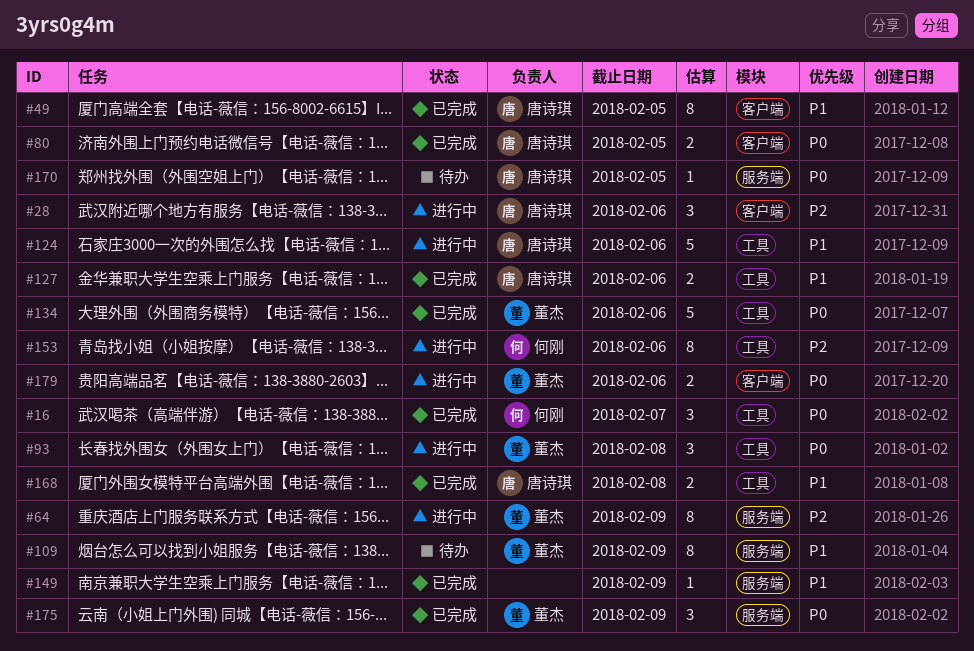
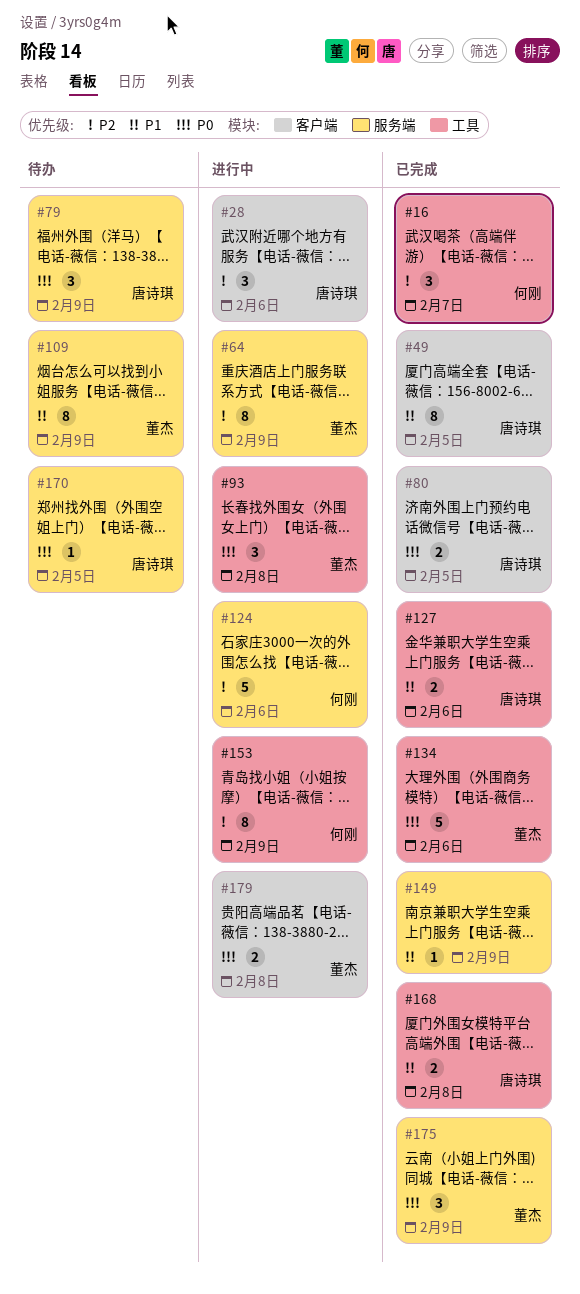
#16, priority: P0 -> P2
#79: none -> present
#124, owner: 唐诗琪 -> 何刚
#124, priority: P1 -> P2
#124, label: 工具 -> 服务端
#153, due: Feb 6 -> Feb 9
#179, due: Feb 6 -> Feb 8

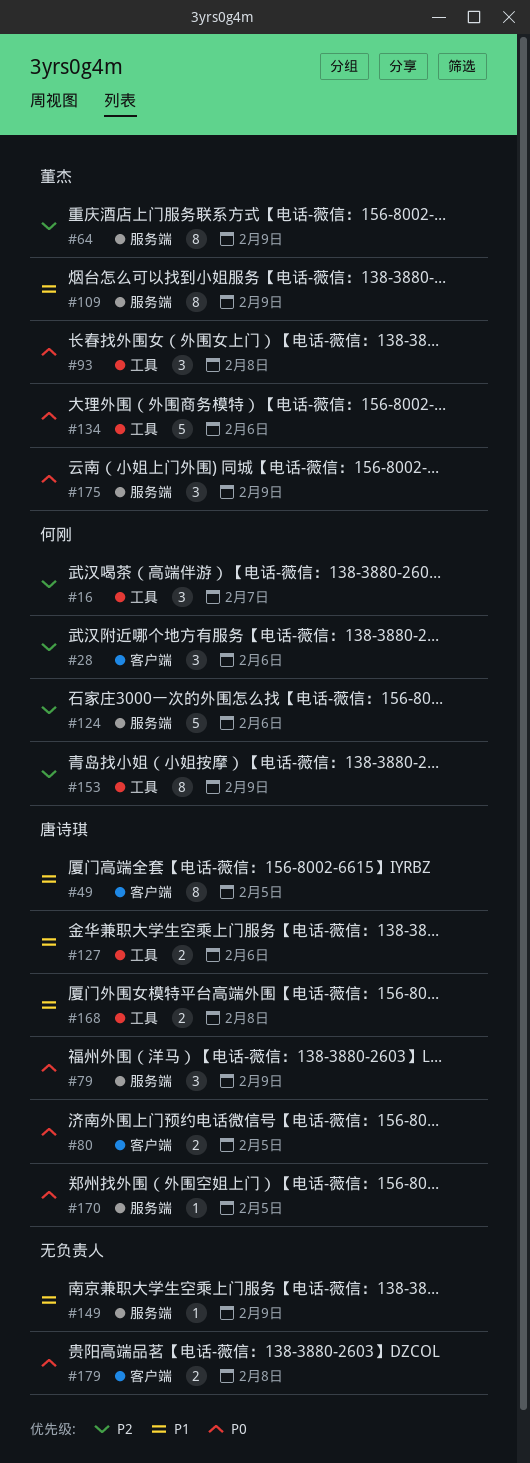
#28, owner: 唐诗琪 -> 何刚
#179, owner: 董杰 -> none

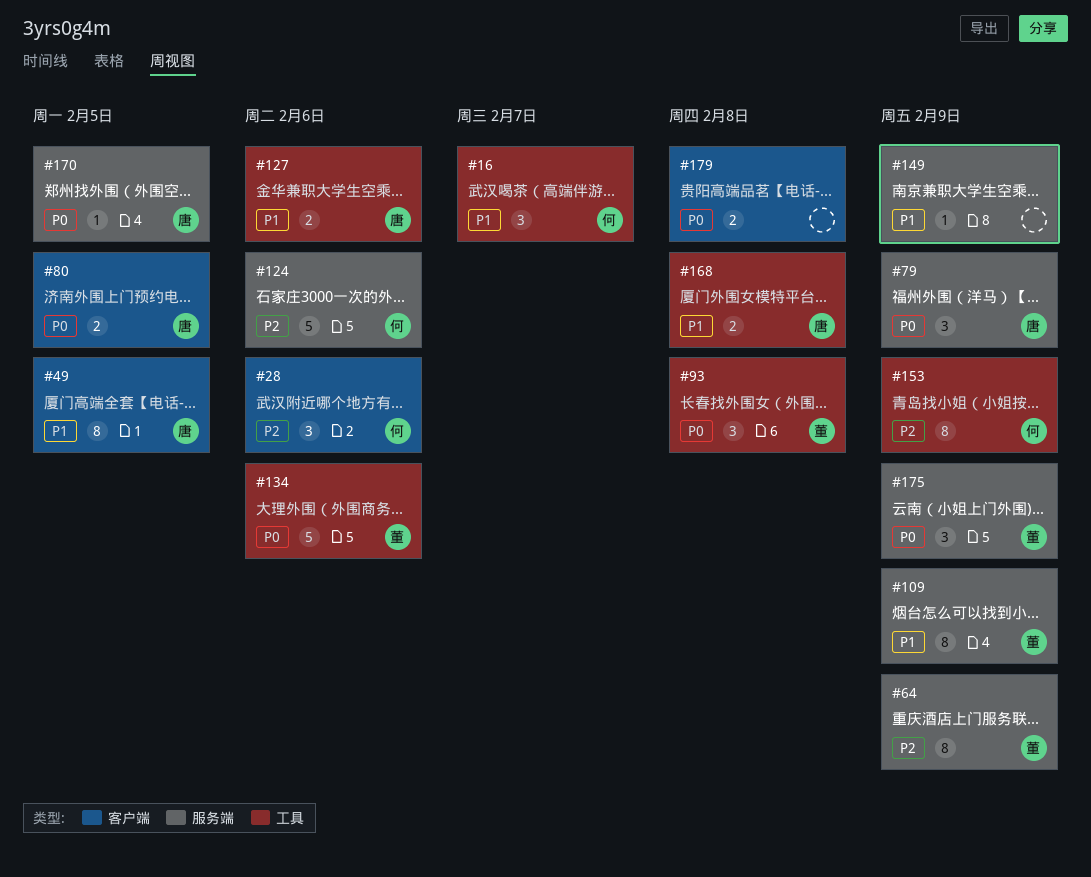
#16, priority: P2 -> P1

